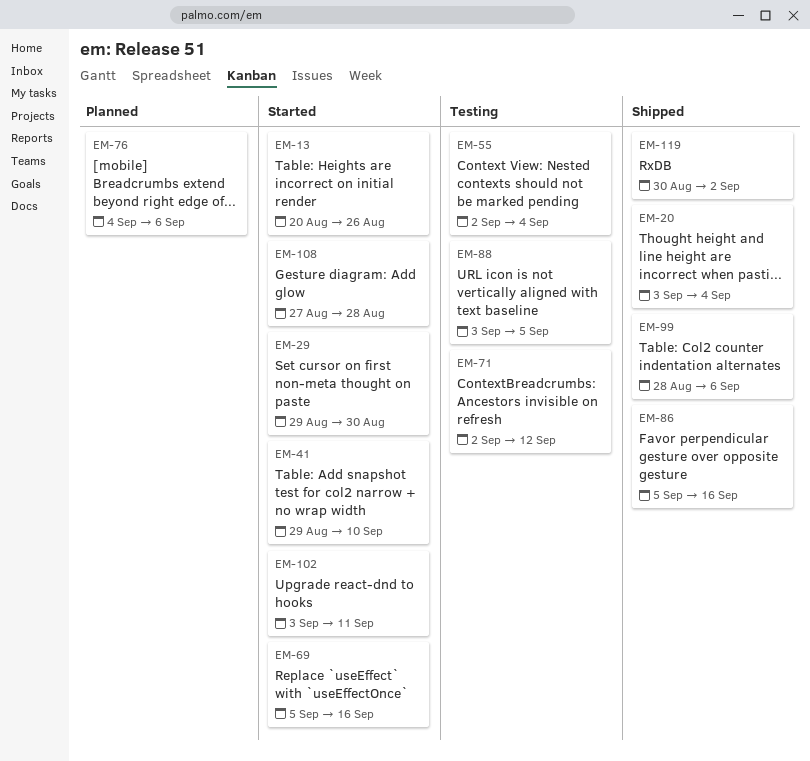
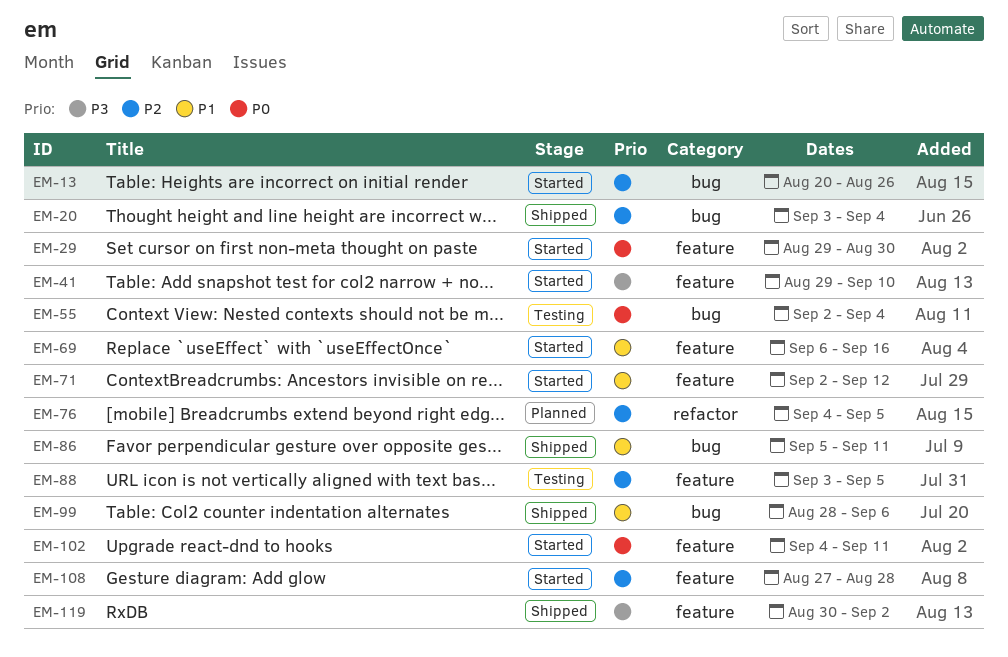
EM-69, start: Sep 5 -> Sep 6
EM-71, status: Testing -> Started
EM-76, due: Sep 6 -> Sep 5
EM-86, due: Sep 16 -> Sep 11
EM-102, start: Sep 3 -> Sep 4

